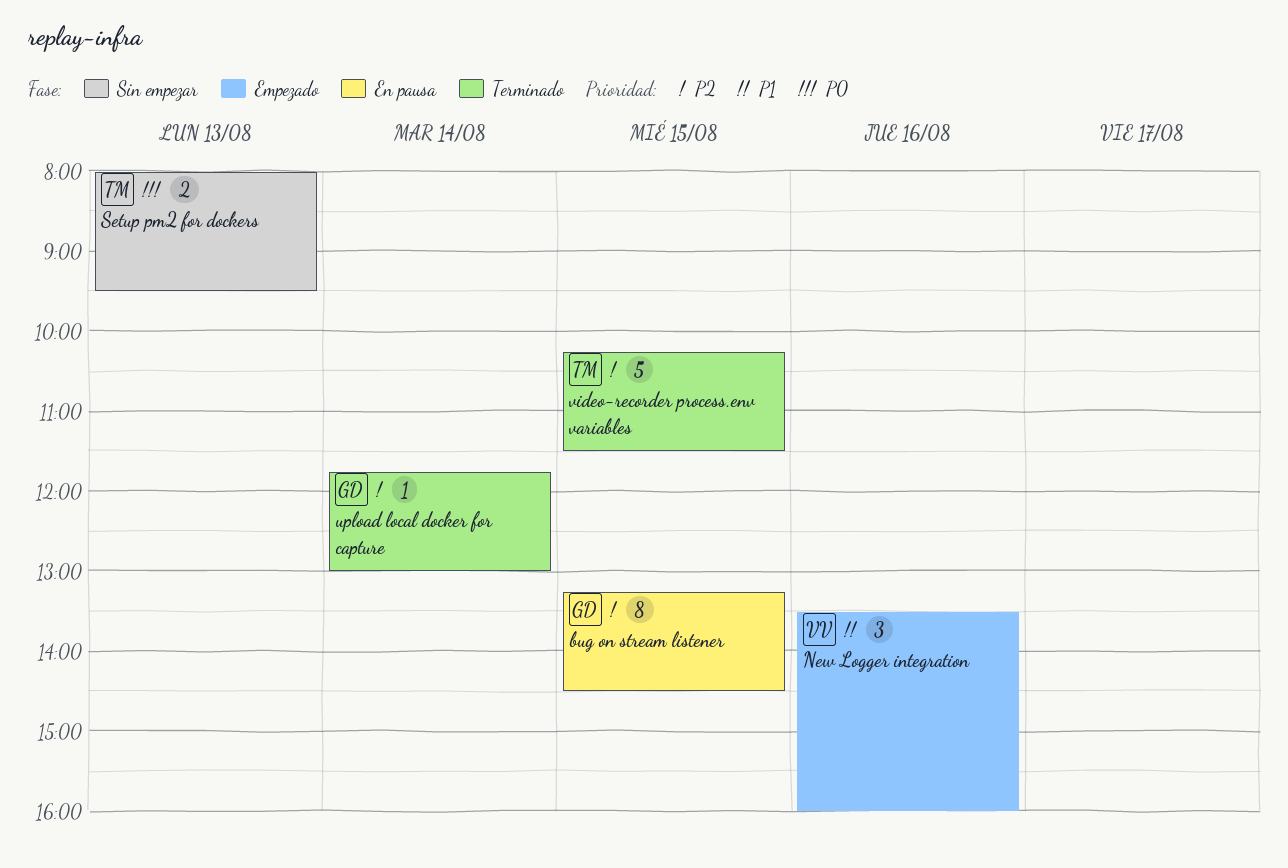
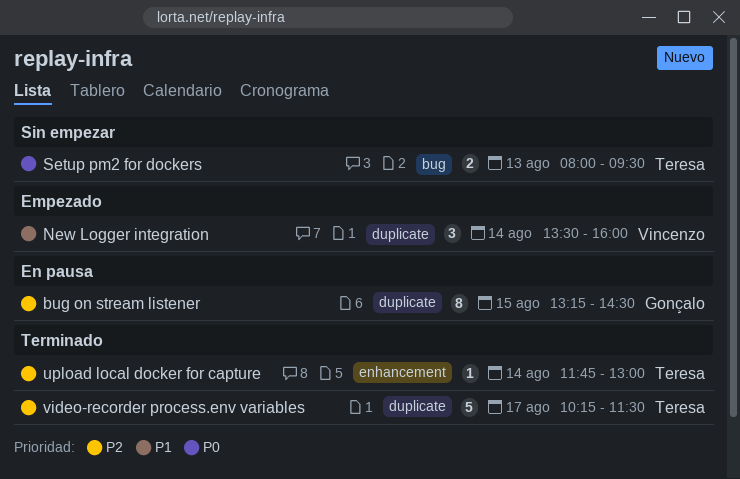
New Logger integration, day: Aug 16 -> Aug 14
upload local docker for capture, owner: Gonçalo -> Teresa
video-recorder process.env variables, day: Aug 15 -> Aug 17

